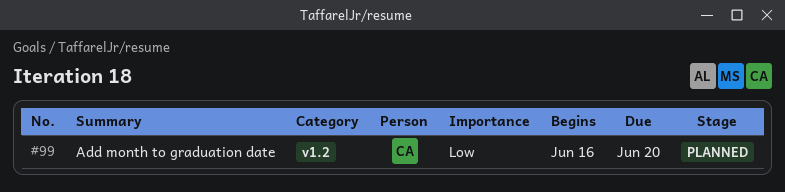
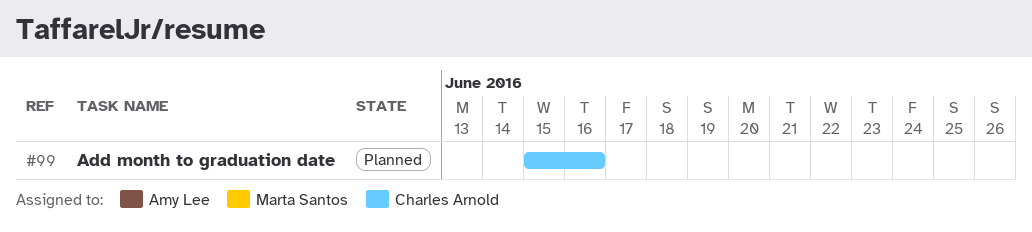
#99, start: Jun 16 -> Jun 15
#99, due: Jun 20 -> Jun 16

